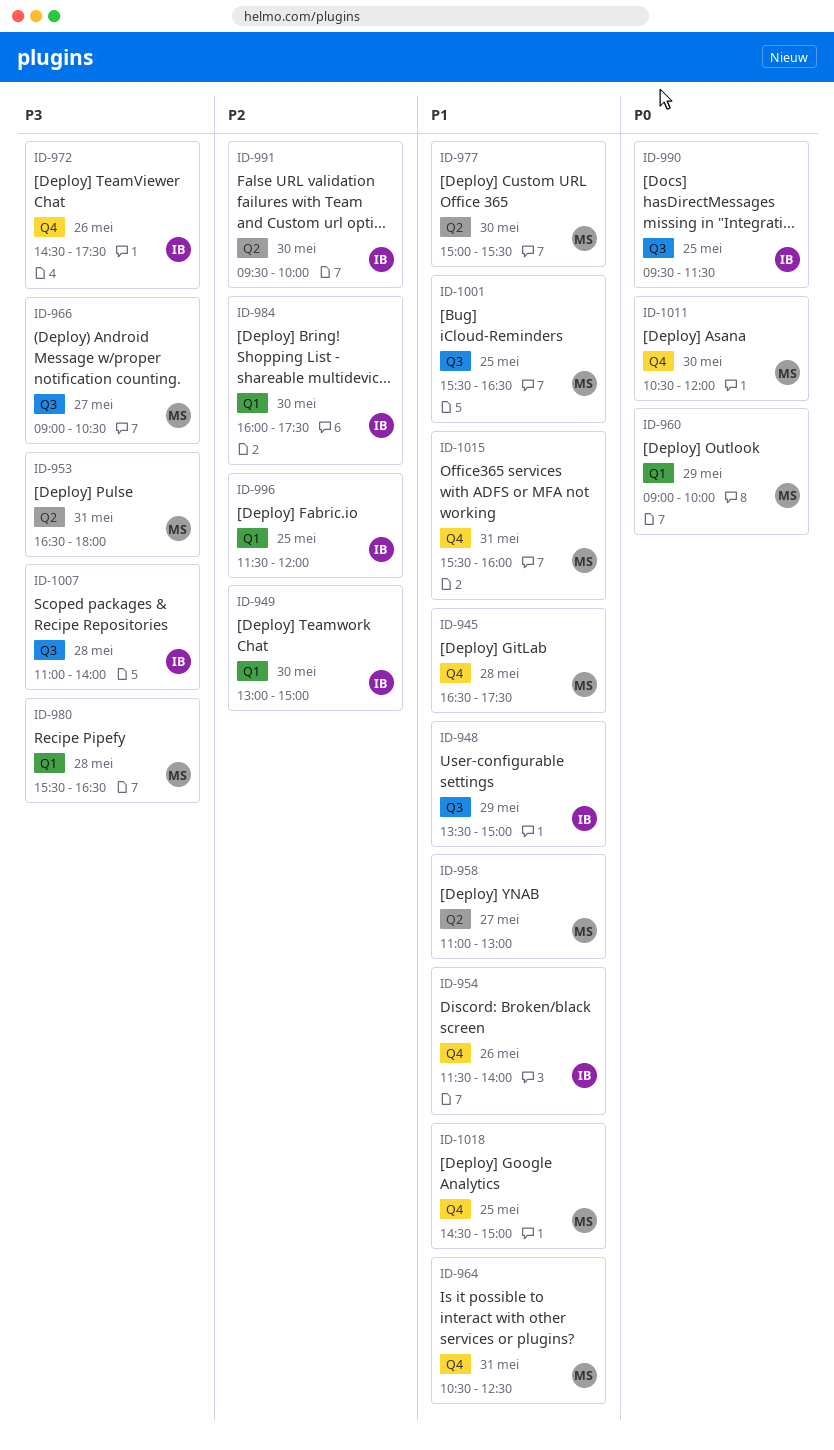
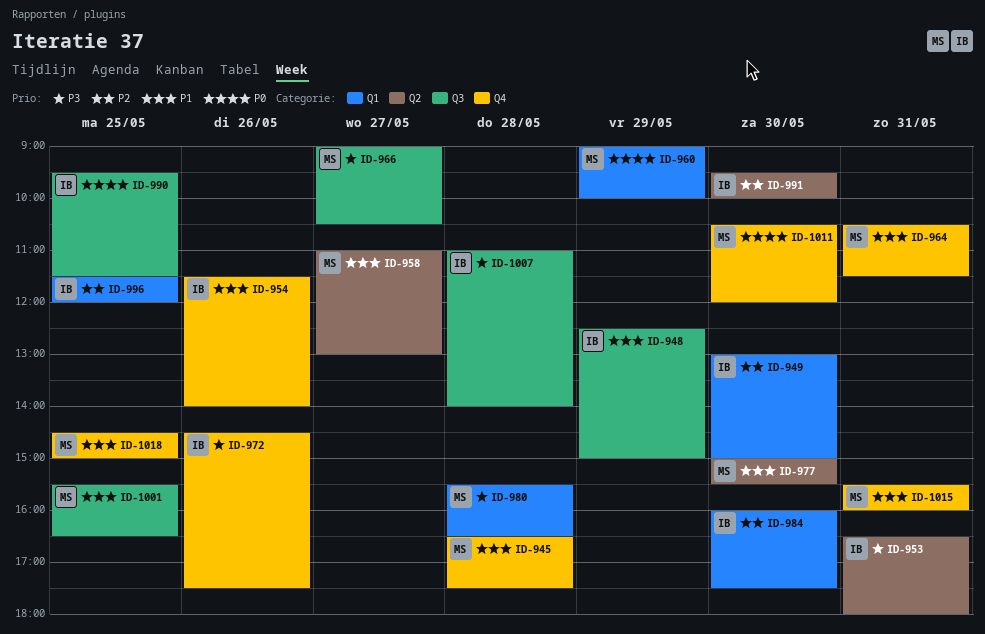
ID-948, begins: 13:30 -> 12:30
ID-953, owner: MS -> IB
ID-964, ends: 12:30 -> 11:30

